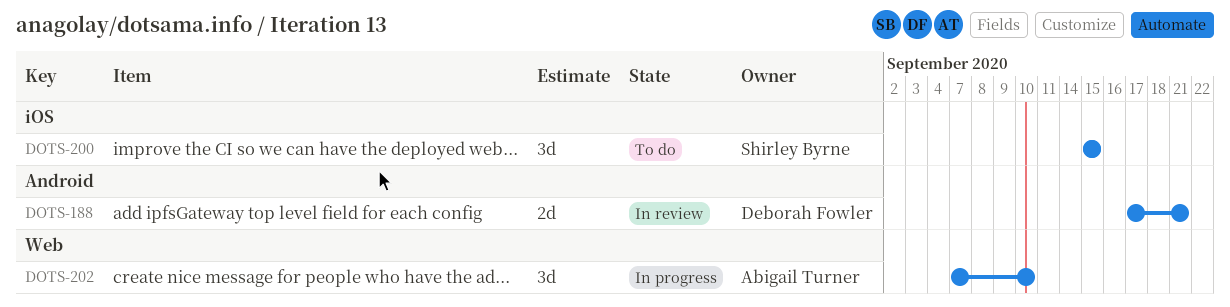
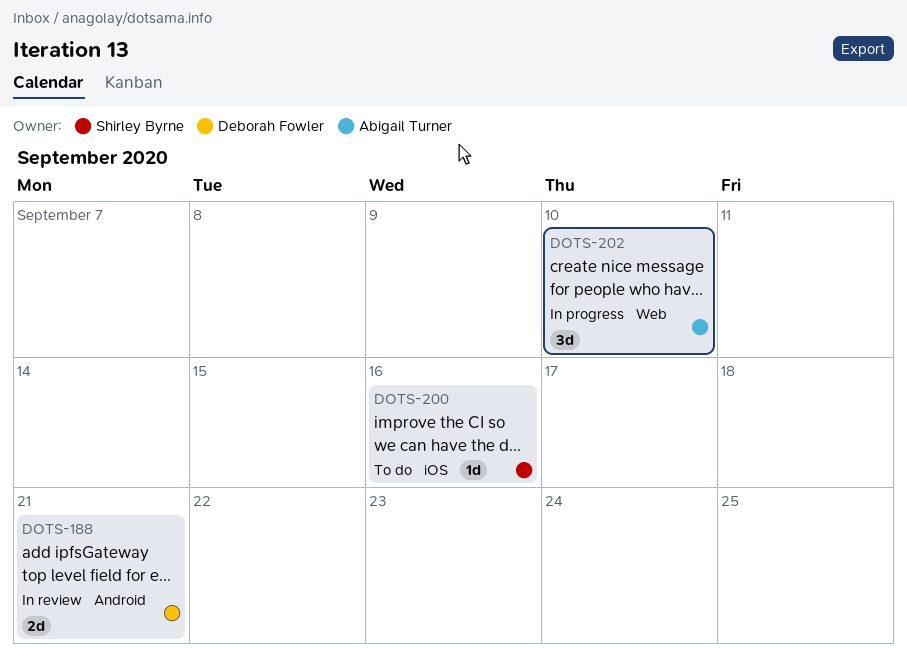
DOTS-200, estimate: 3d -> 1d
DOTS-200, due: Sep 15 -> Sep 16

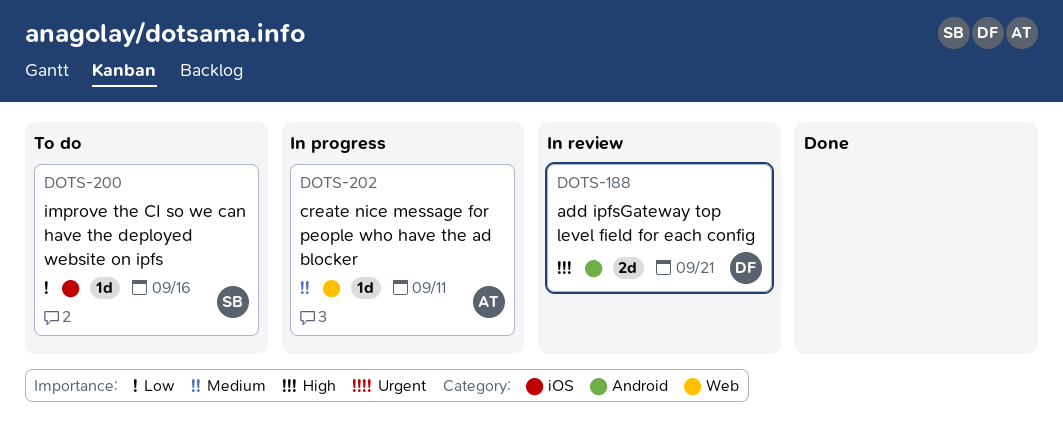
DOTS-202, estimate: 3d -> 1d
DOTS-202, due: Sep 10 -> Sep 11

